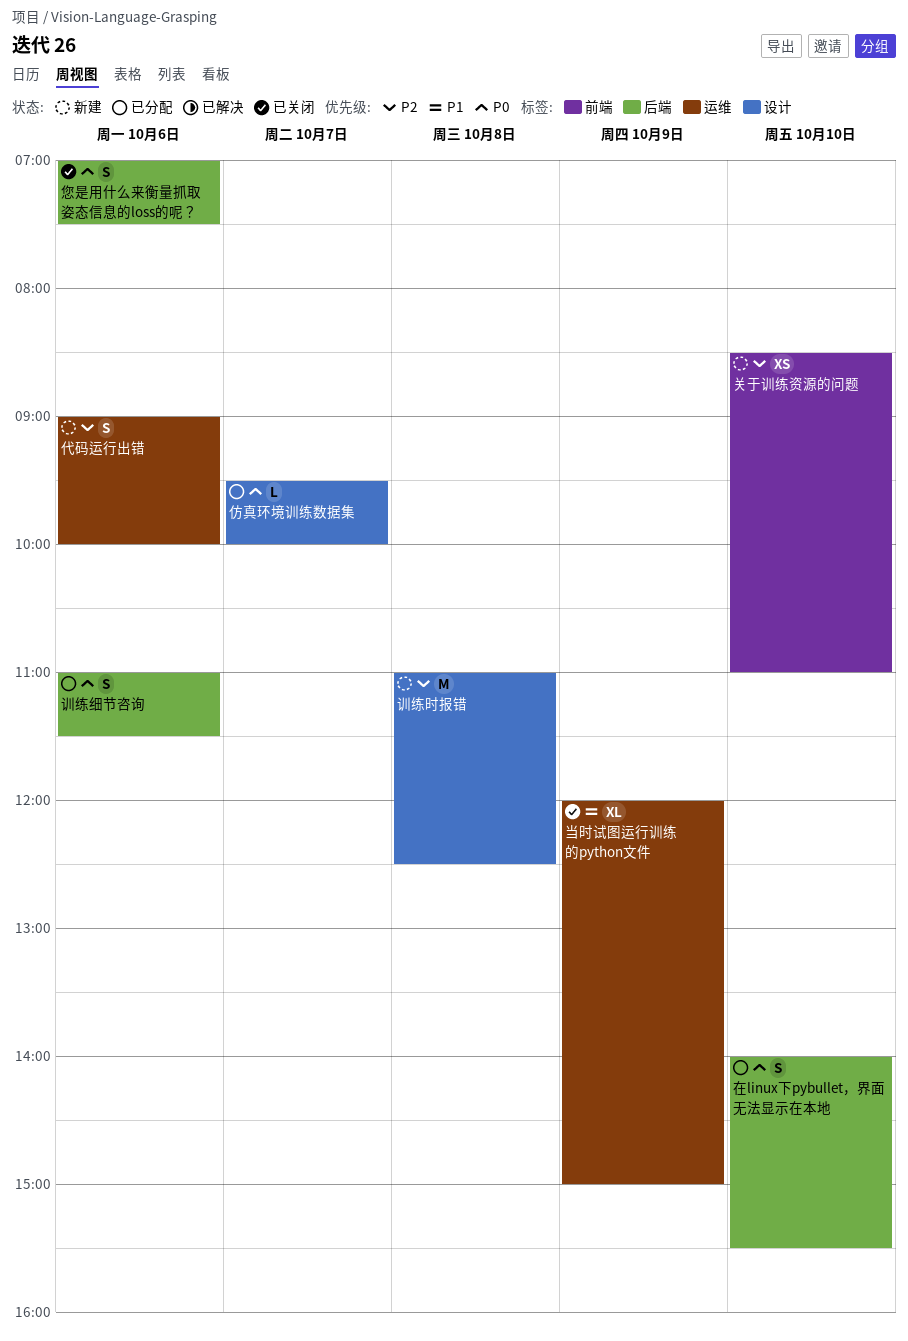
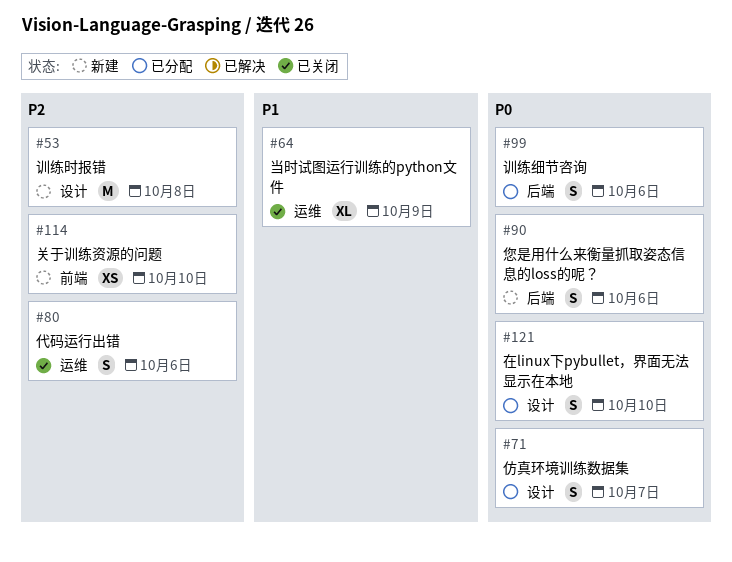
代码运行出错, status: 新建 -> 已关闭
仿真环境训练数据集, estimate: L -> S
在linux下pybullet，界面无法显示在本地, label: 后端 -> 设计
您是用什么来衡量抓取姿态信息的loss的呢？, status: 已关闭 -> 新建

